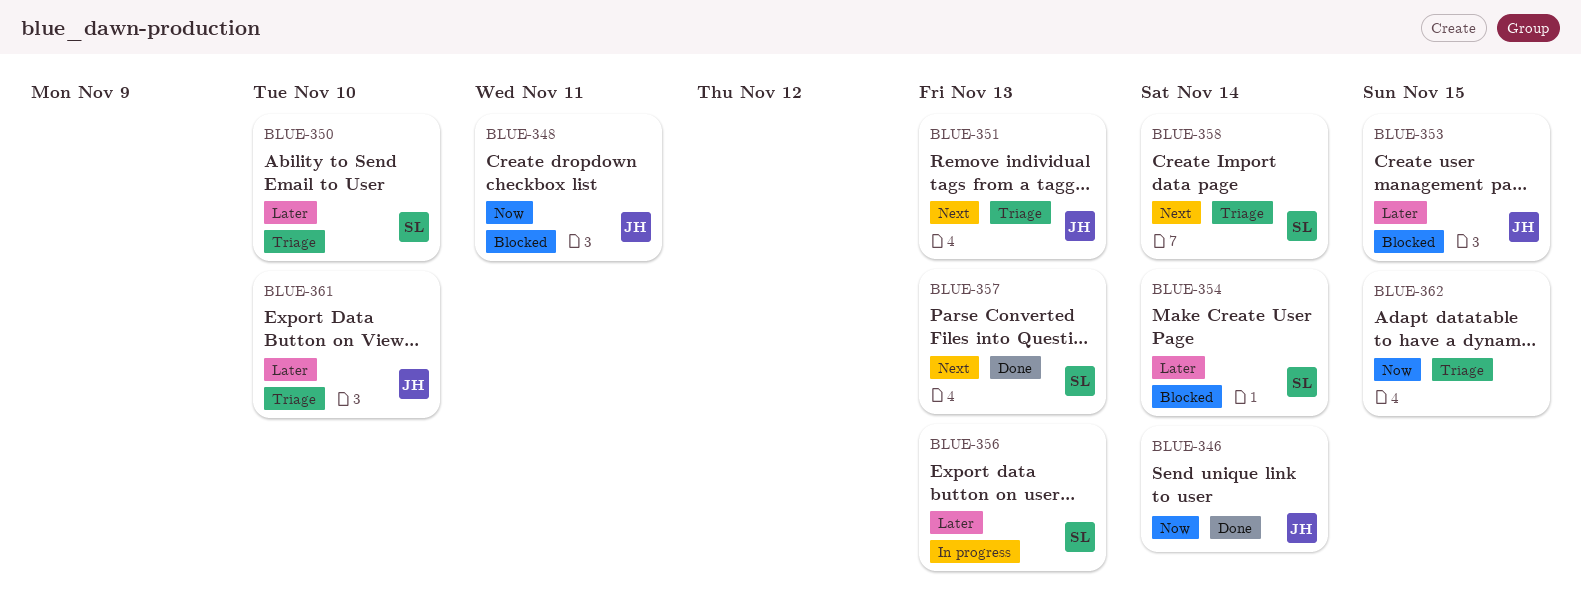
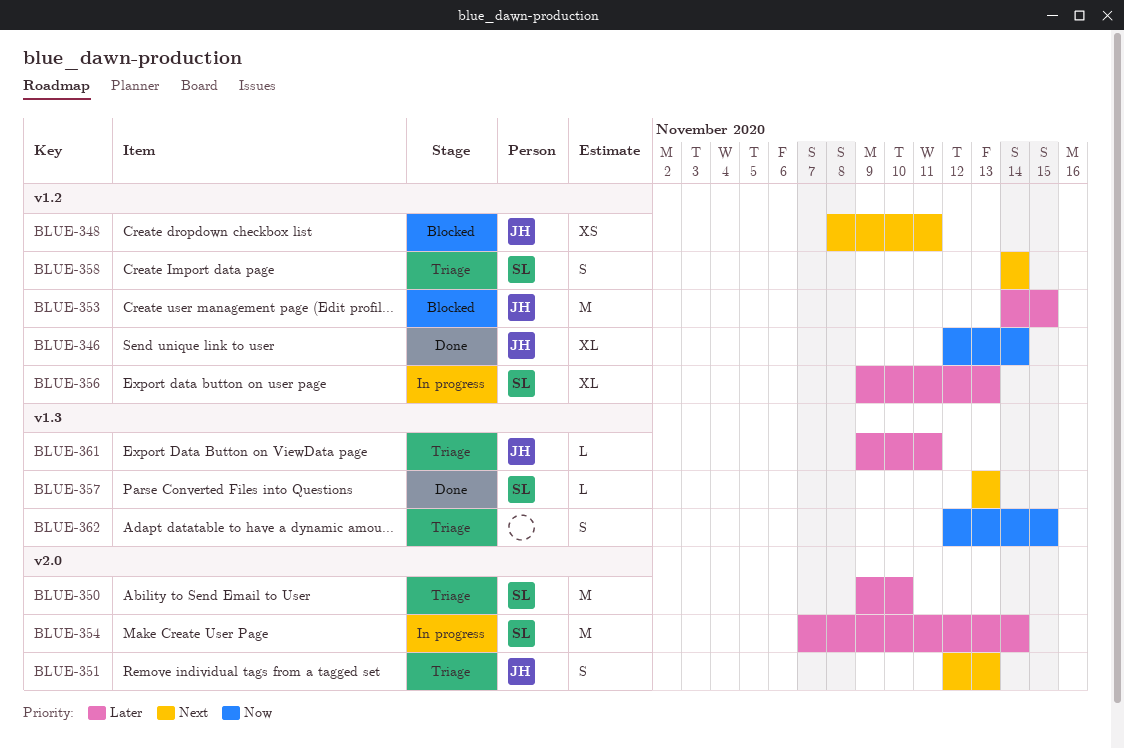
BLUE-348, priority: Now -> Next
BLUE-354, status: Blocked -> In progress
BLUE-361, due: Nov 10 -> Nov 11

